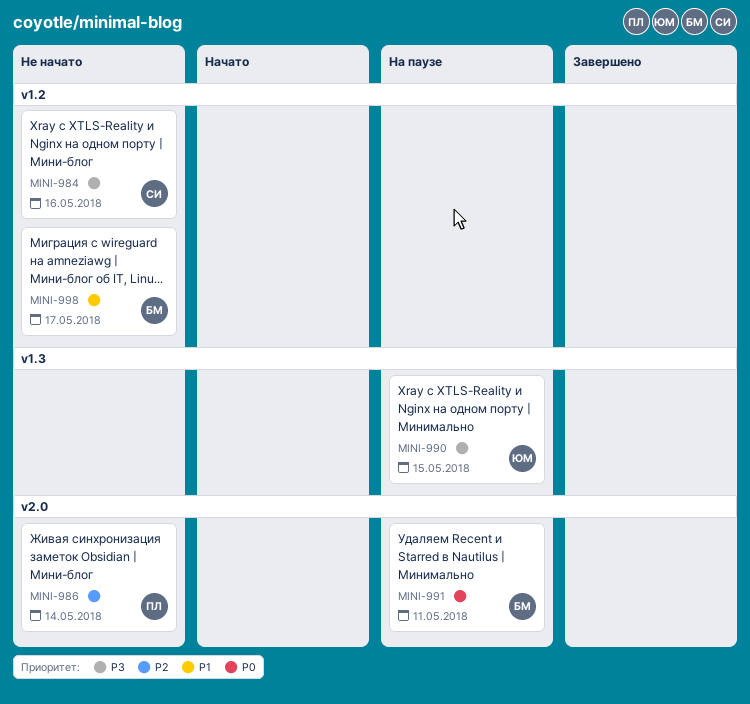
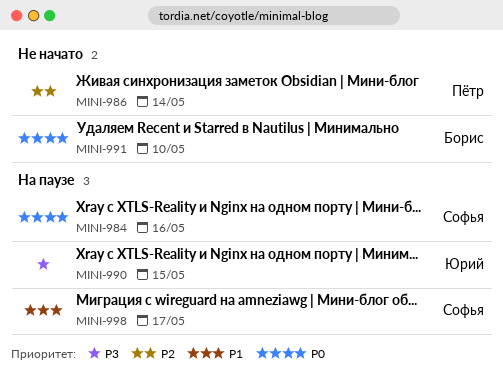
MINI-984, status: Не начато -> На паузе
MINI-984, priority: P3 -> P0
MINI-991, status: На паузе -> Не начато
MINI-991, due: May 11 -> May 10
MINI-998, status: Не начато -> На паузе
MINI-998, owner: Борис -> Софья

